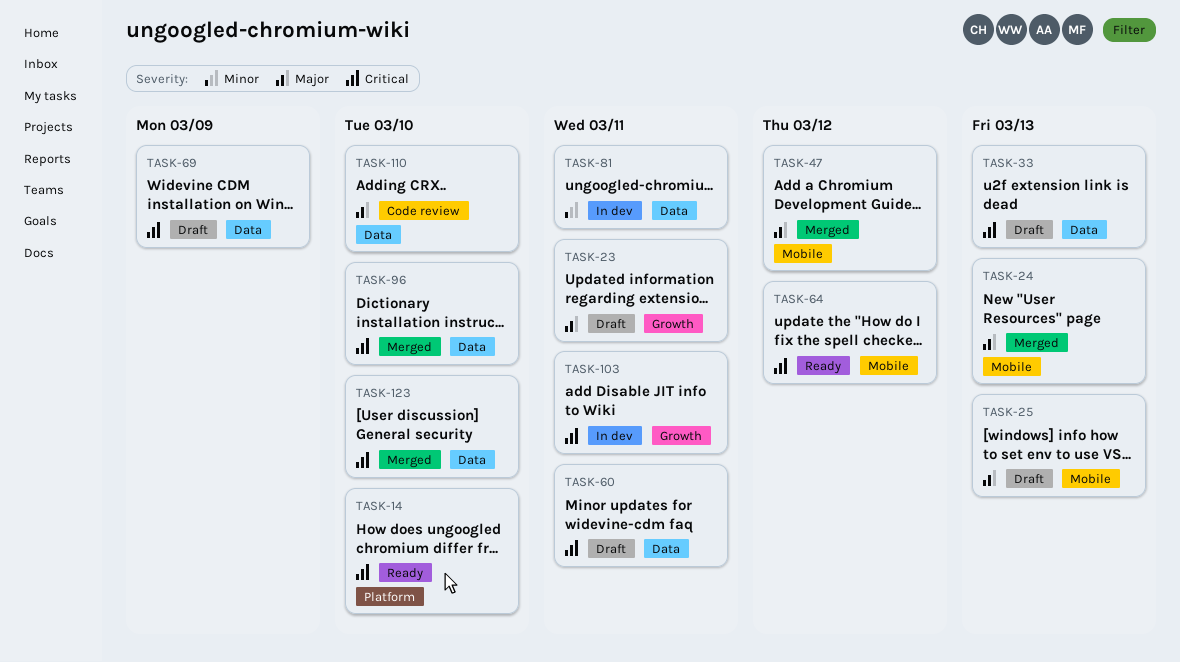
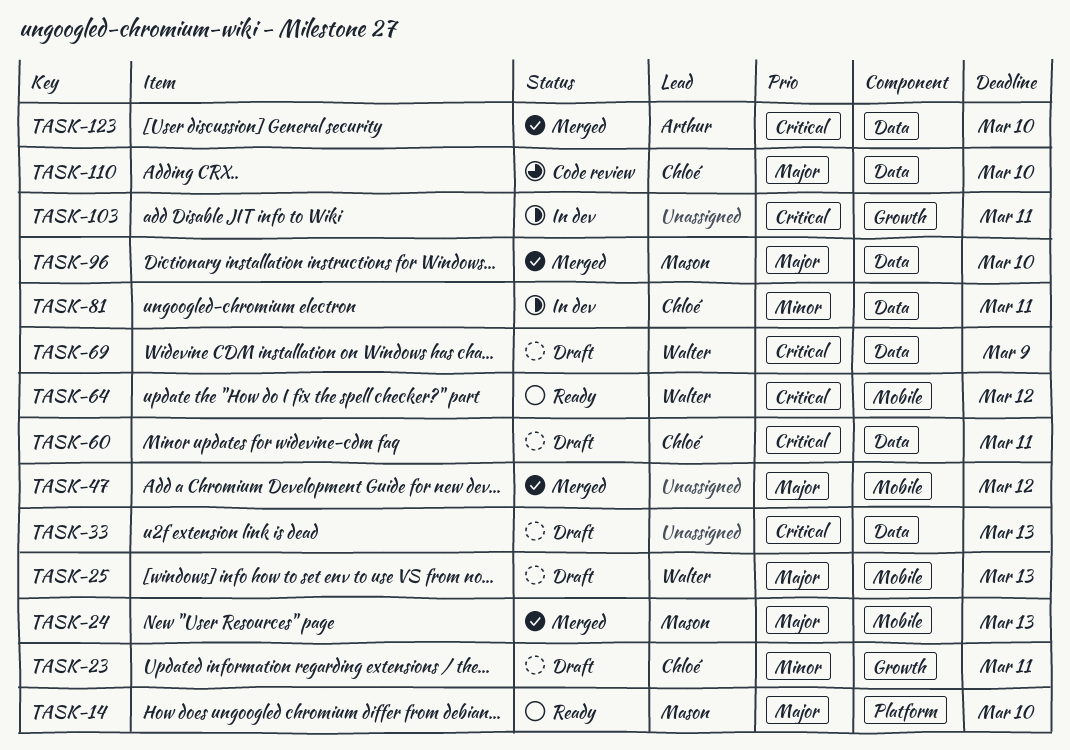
TASK-14, priority: Critical -> Major
TASK-23, priority: Major -> Minor
TASK-96, priority: Critical -> Major

